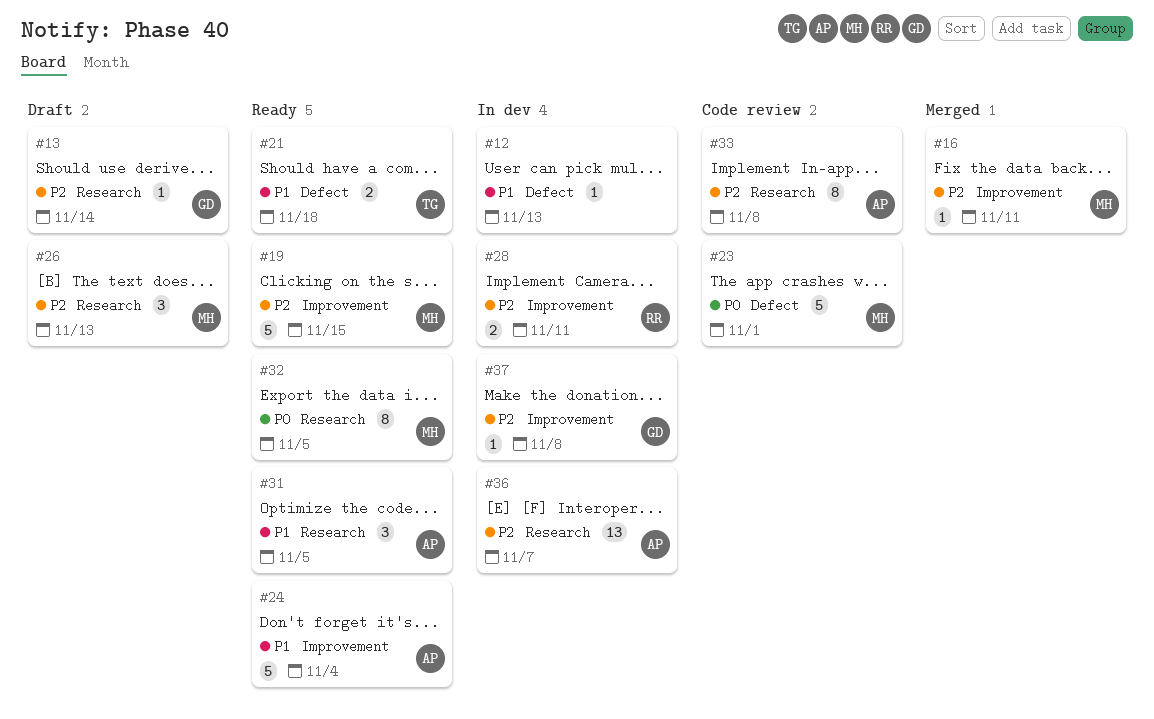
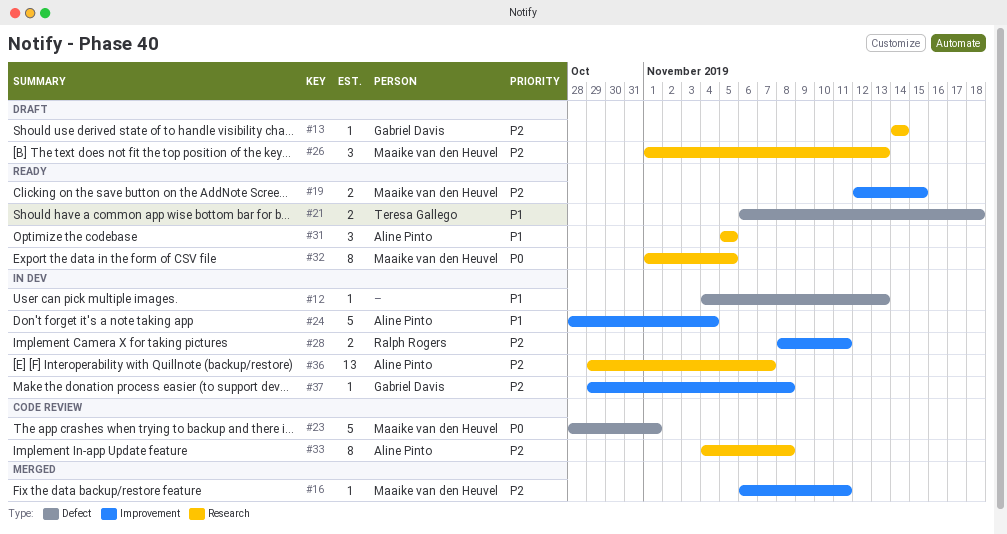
#19, estimate: 5 -> 2
#24, status: Ready -> In dev

